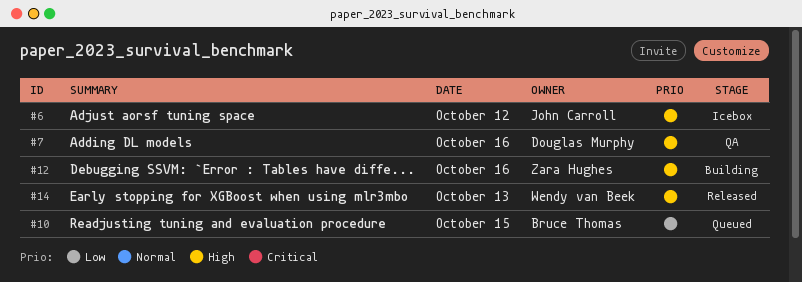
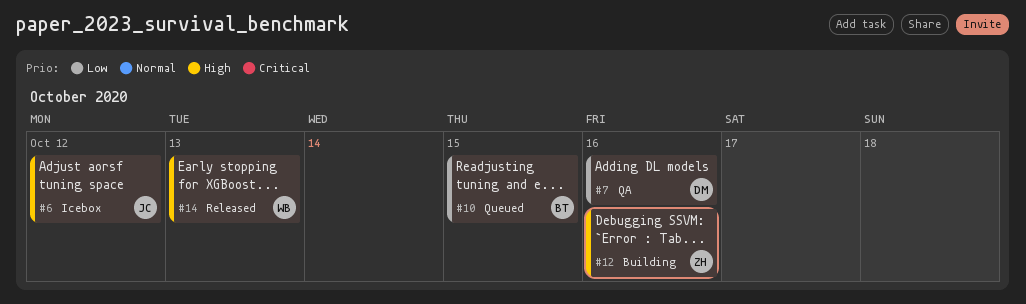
#7, priority: High -> Low

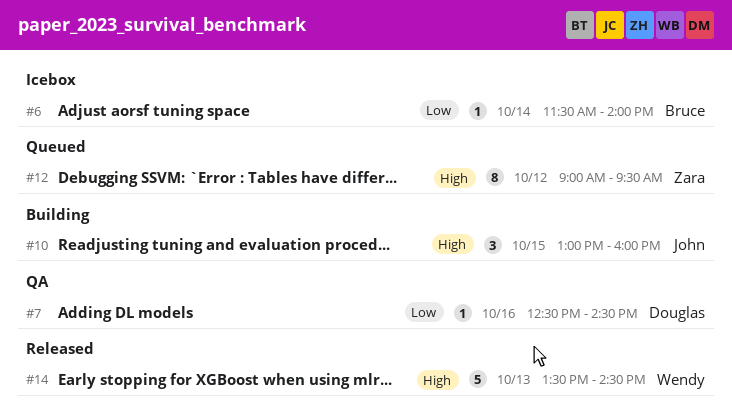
#6, owner: John -> Bruce
#6, priority: High -> Low
#6, day: Oct 12 -> Oct 14
#10, status: Queued -> Building
#10, owner: Bruce -> John
#10, priority: Low -> High
#12, status: Building -> Queued
#12, day: Oct 16 -> Oct 12

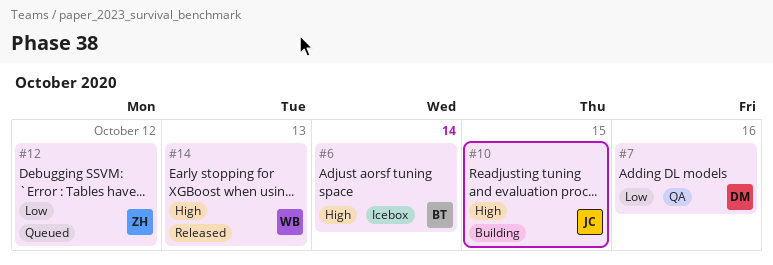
#6, priority: Low -> High
#12, priority: High -> Low

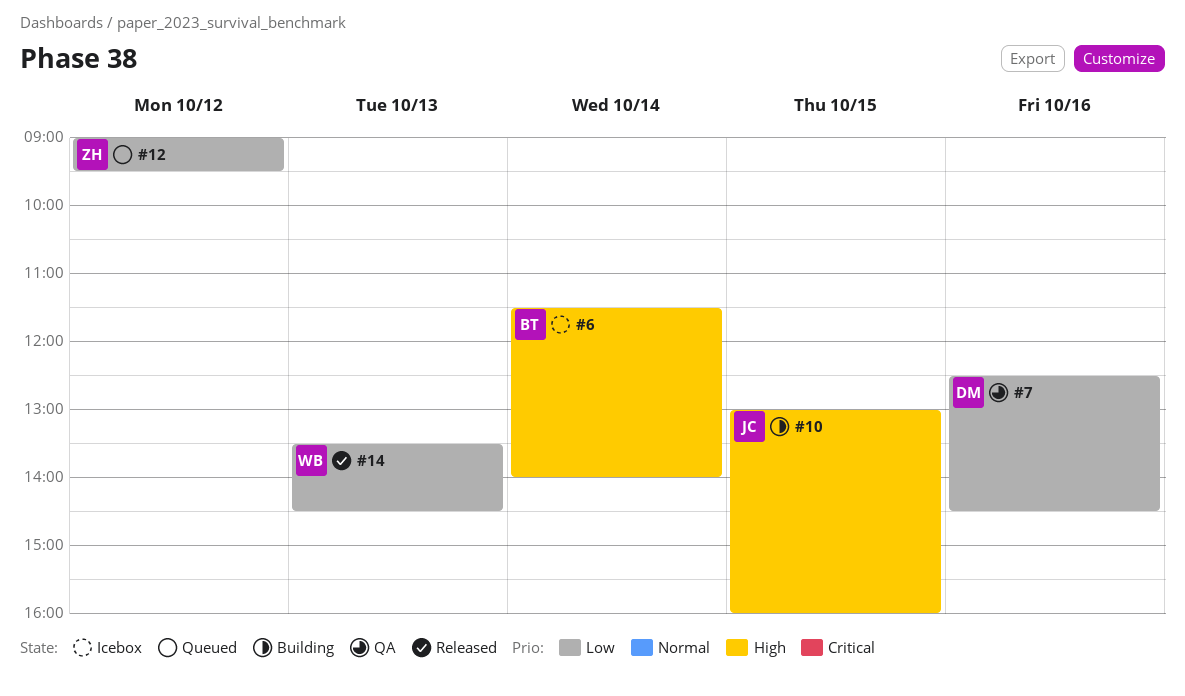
#14, priority: High -> Low

